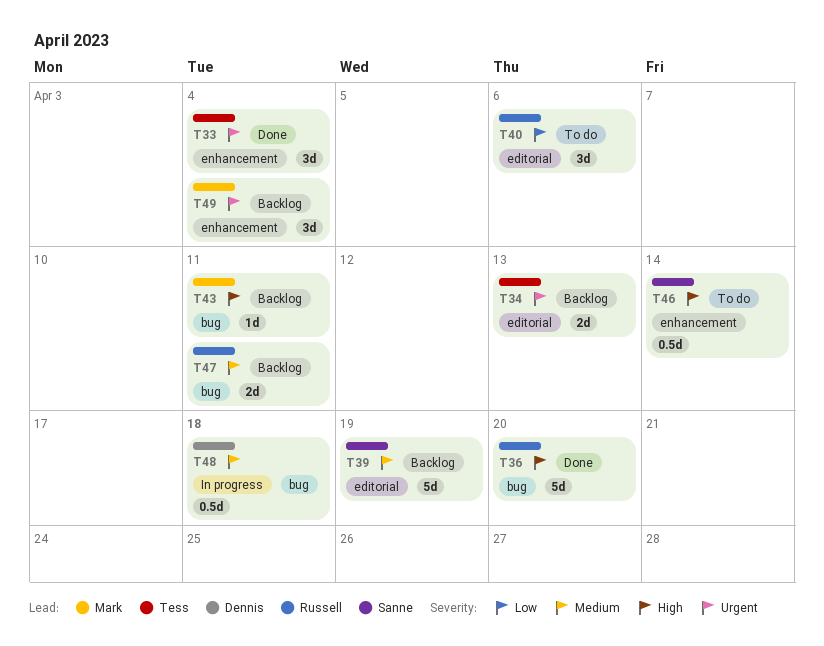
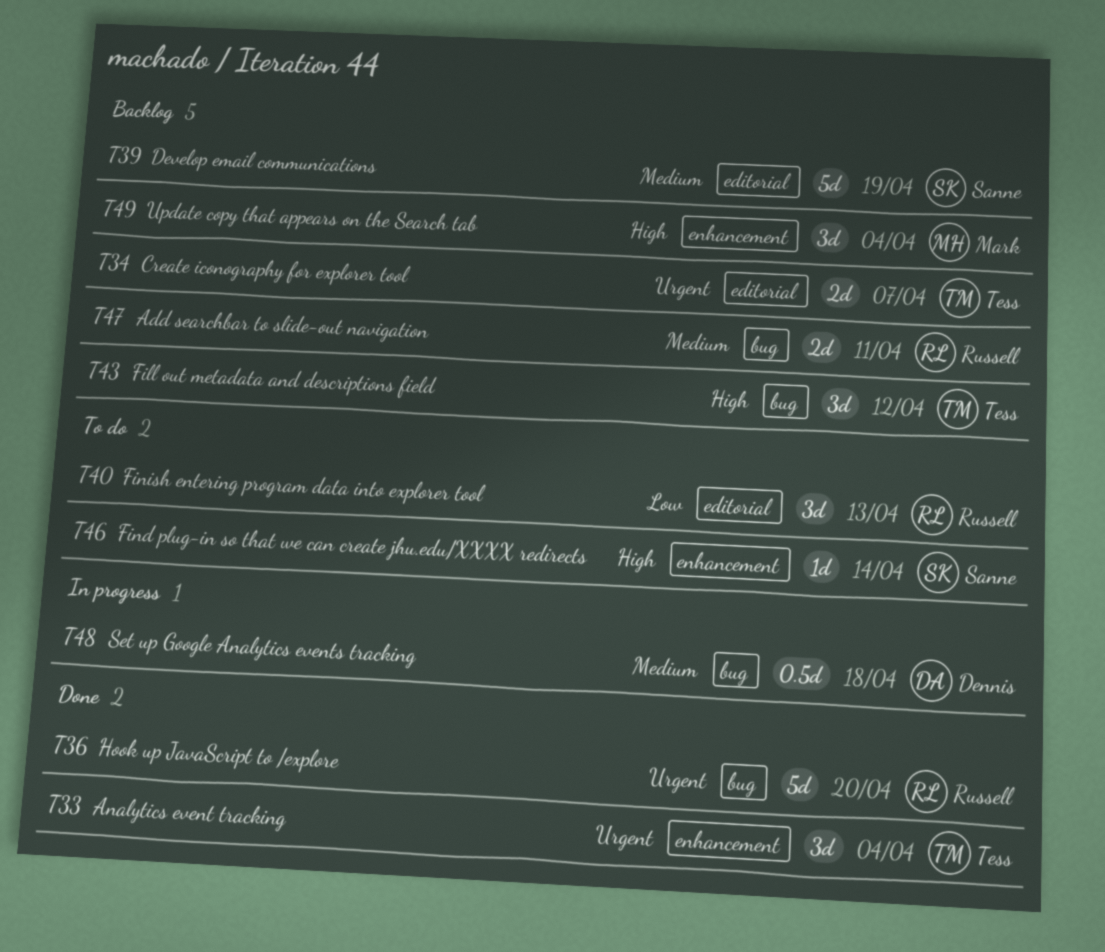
T34, due: Apr 13 -> Apr 7
T36, priority: High -> Urgent
T40, due: Apr 6 -> Apr 13
T43, owner: Mark -> Tess
T43, estimate: 1d -> 3d
T43, due: Apr 11 -> Apr 12
T46, estimate: 0.5d -> 1d
T49, priority: Urgent -> High

